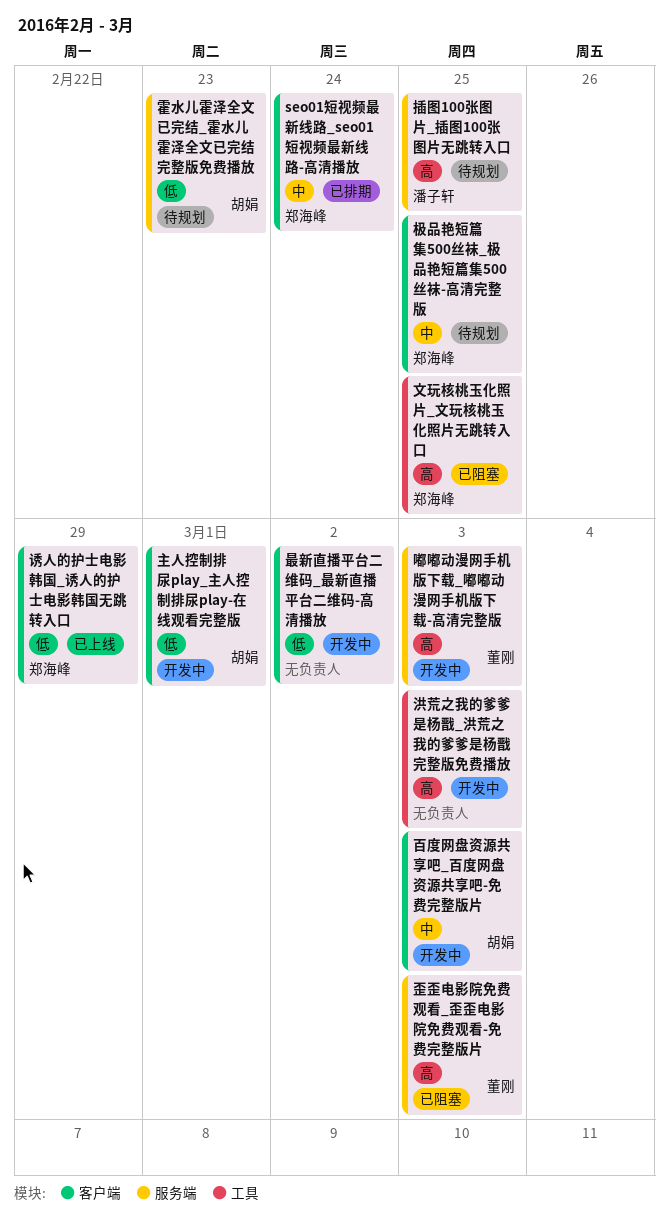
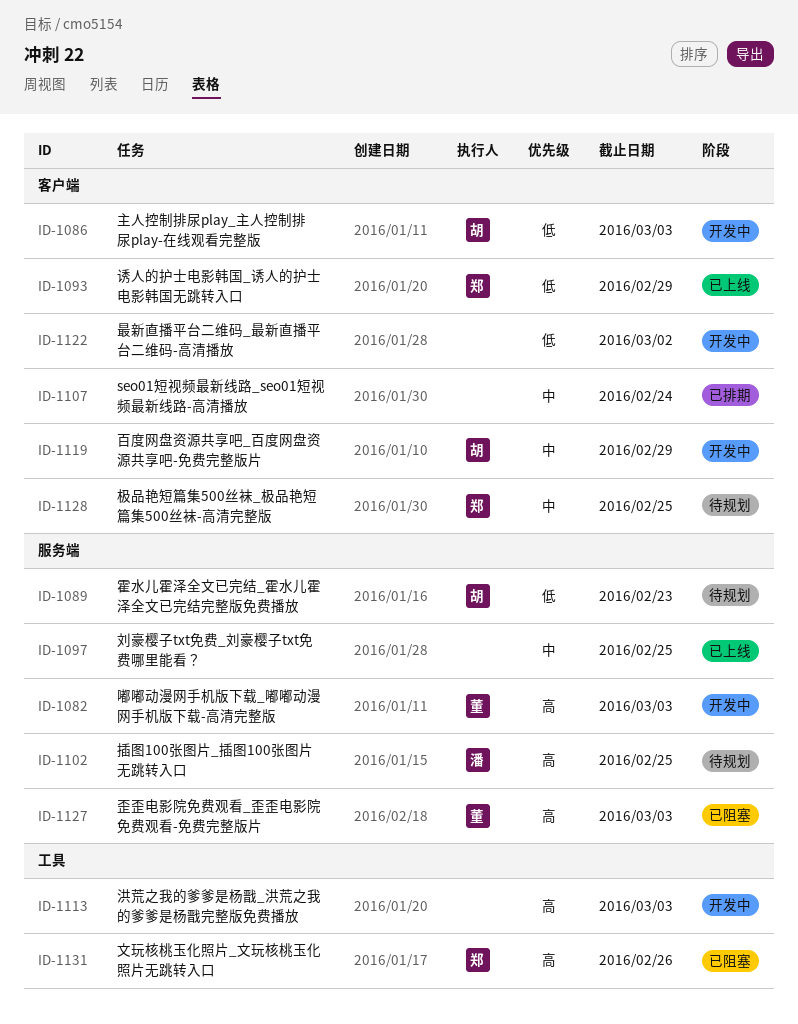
seo01短视频最新线路_seo01短视频最新线路-高清播放, owner: 郑海峰 -> none
主人控制排尿play_主人控制排尿play-在线观看完整版, due: Mar 1 -> Mar 3
刘豪樱子txt免费_刘豪樱子txt免费哪里能看？: none -> present
文玩核桃玉化照片_文玩核桃玉化照片无跳转入口, due: Feb 25 -> Feb 26
百度网盘资源共享吧_百度网盘资源共享吧-免费完整版片, due: Mar 3 -> Feb 29

